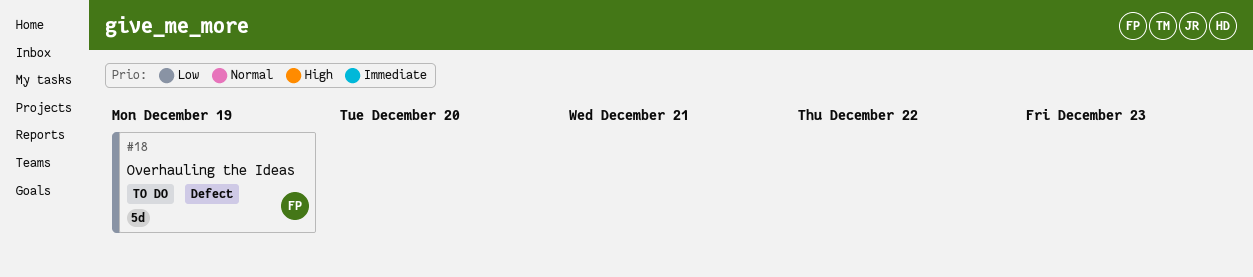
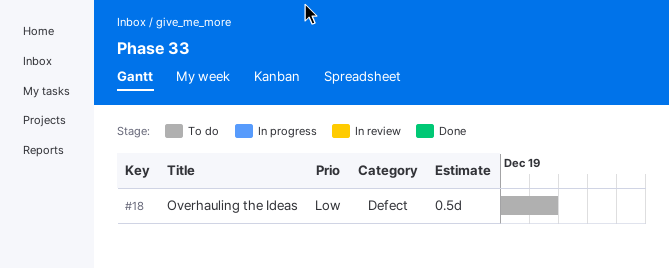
#18, estimate: 5d -> 0.5d
#18, due: Dec 19 -> Dec 20

